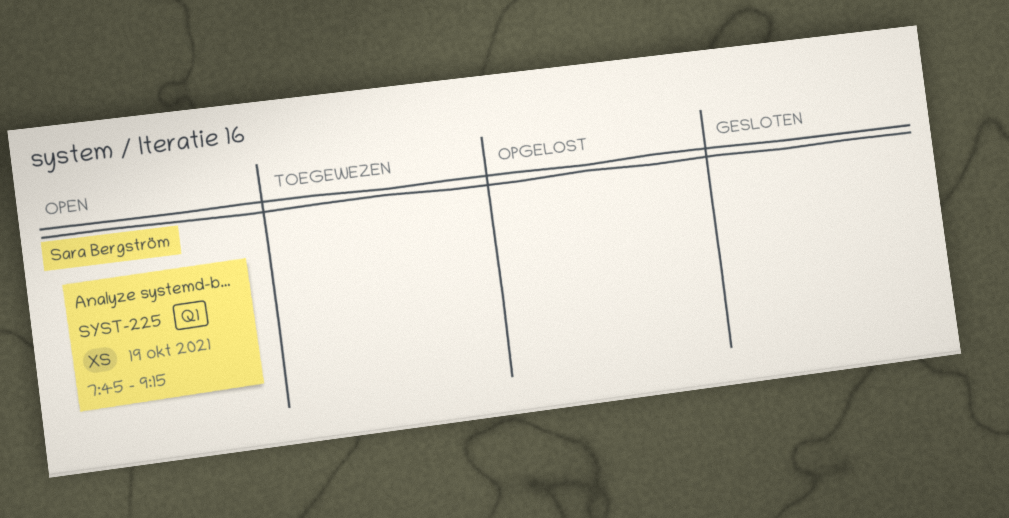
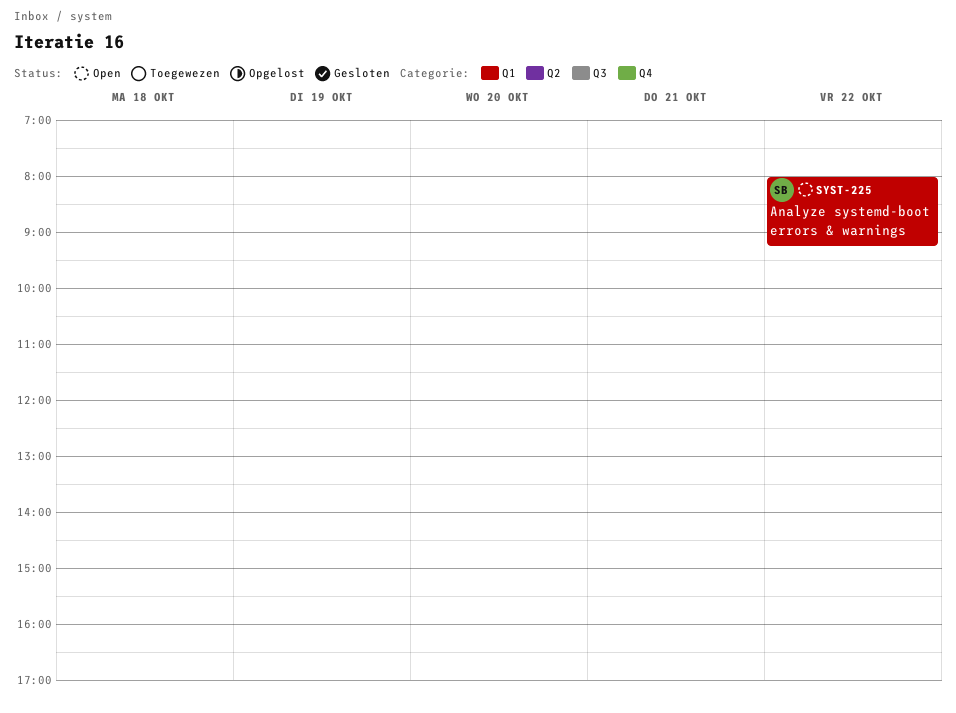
SYST-225, day: Oct 19 -> Oct 22
SYST-225, begins: 07:45 -> 08:00

